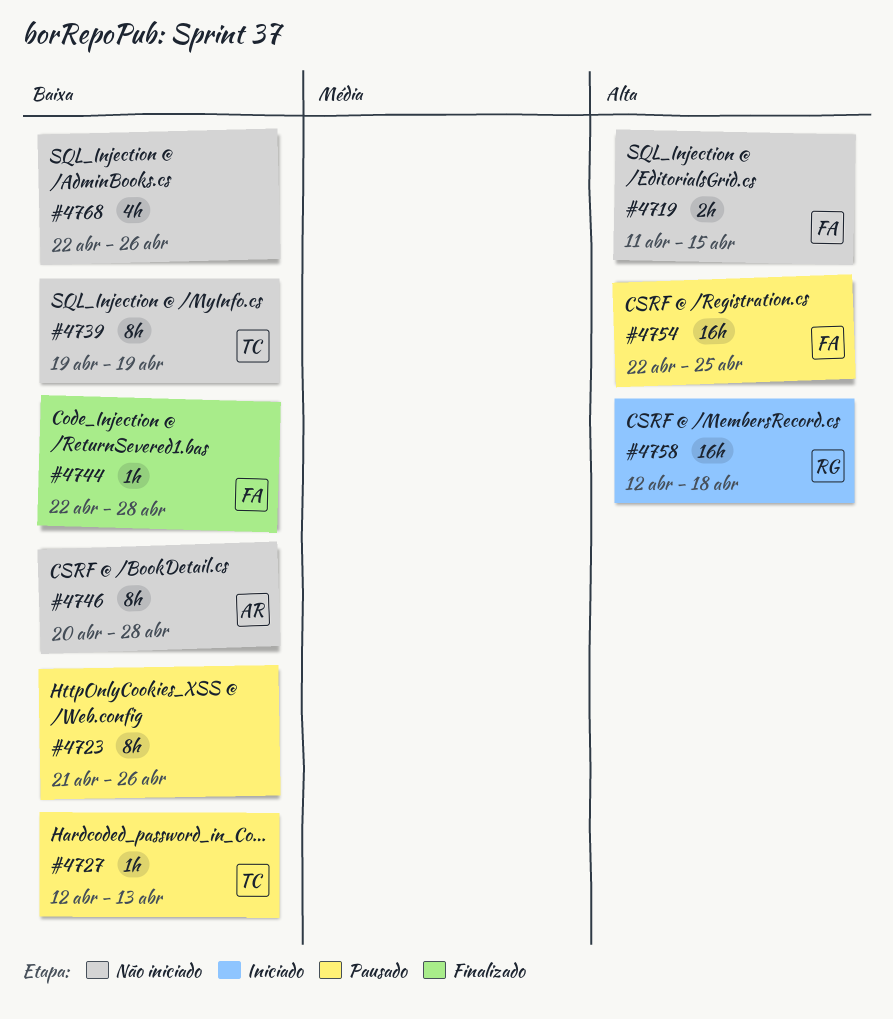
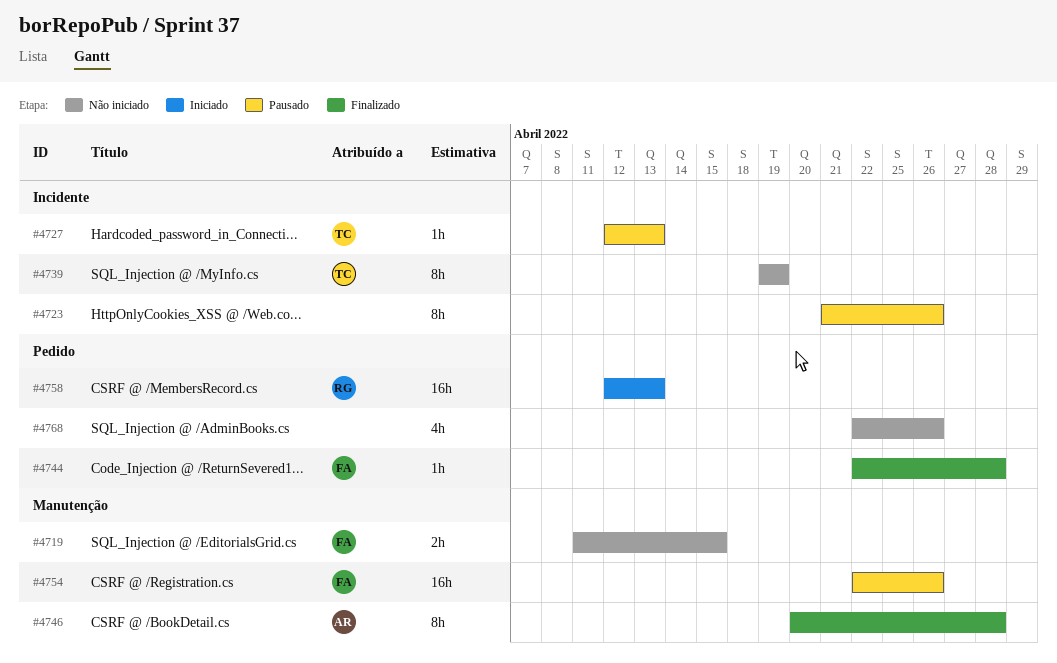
#4746, status: Não iniciado -> Finalizado
#4754, due: Apr 25 -> Apr 26
#4758, due: Apr 18 -> Apr 13

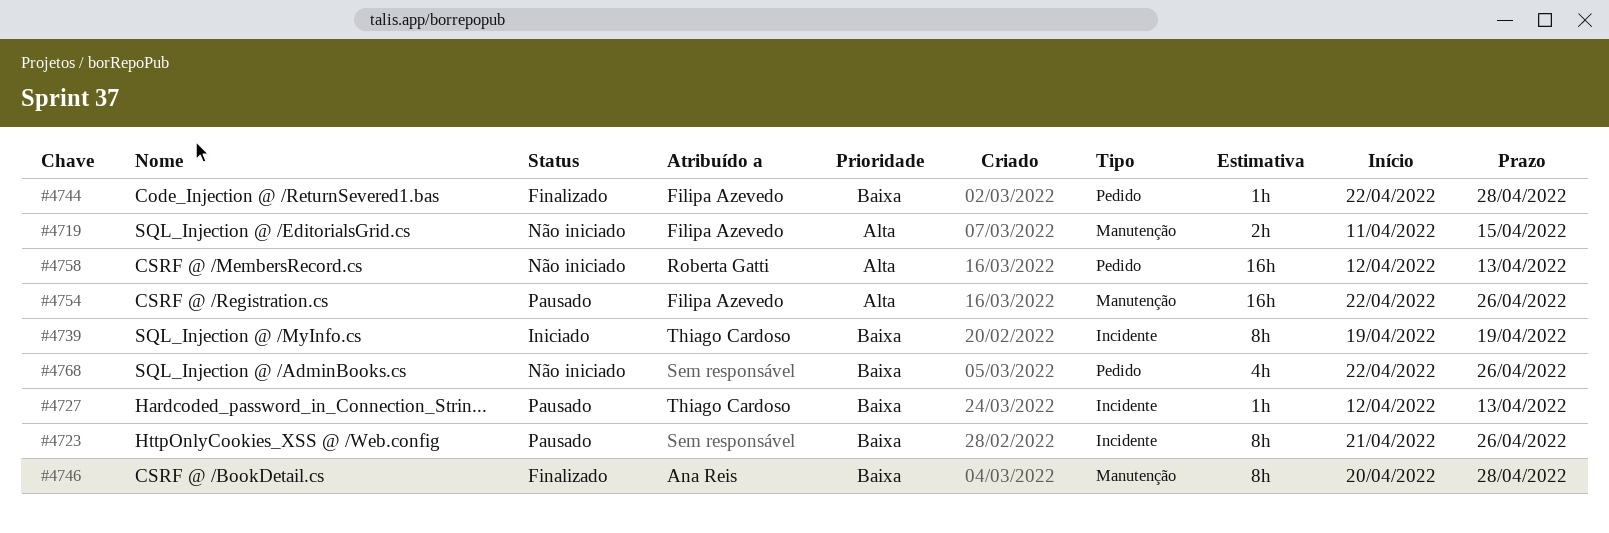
#4739, status: Não iniciado -> Iniciado
#4758, status: Iniciado -> Não iniciado

